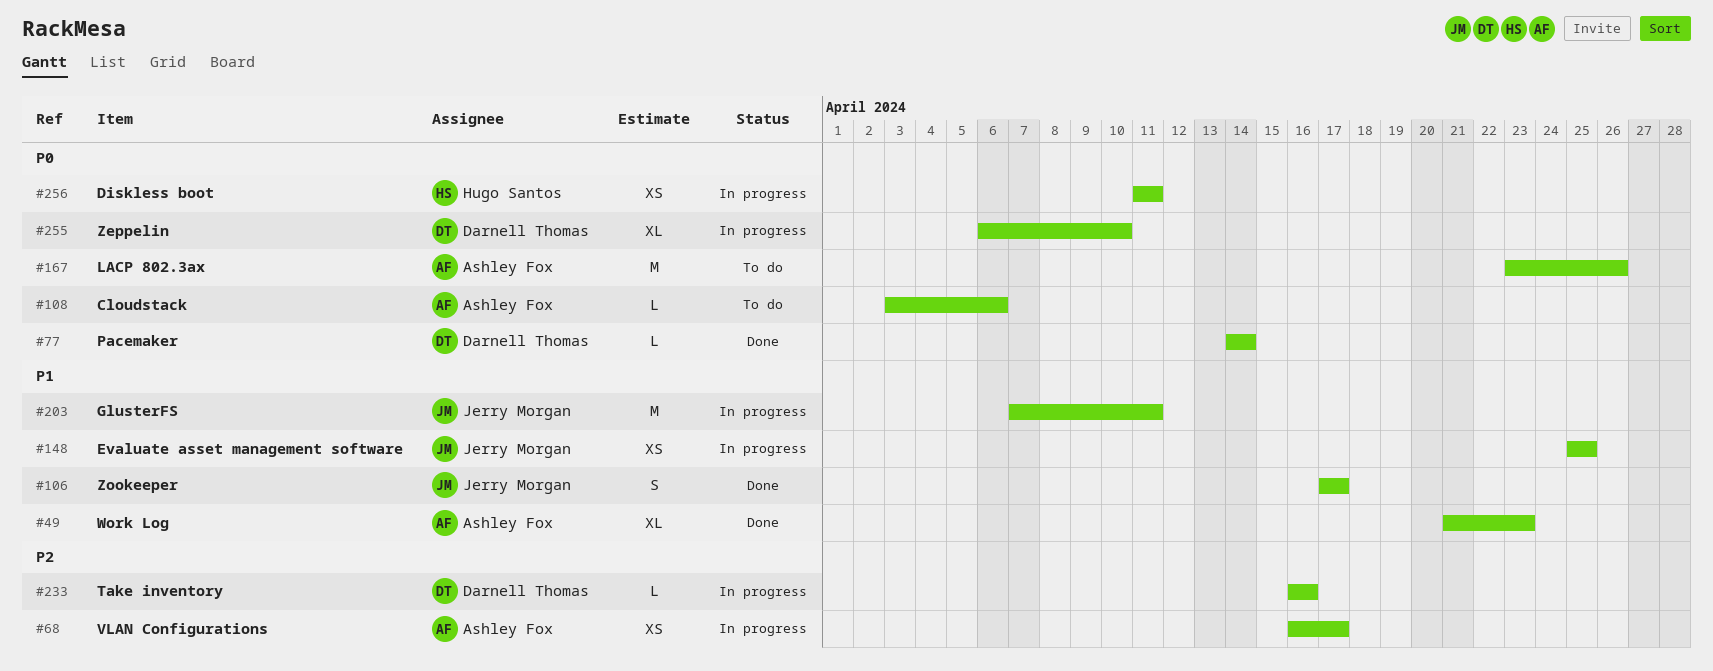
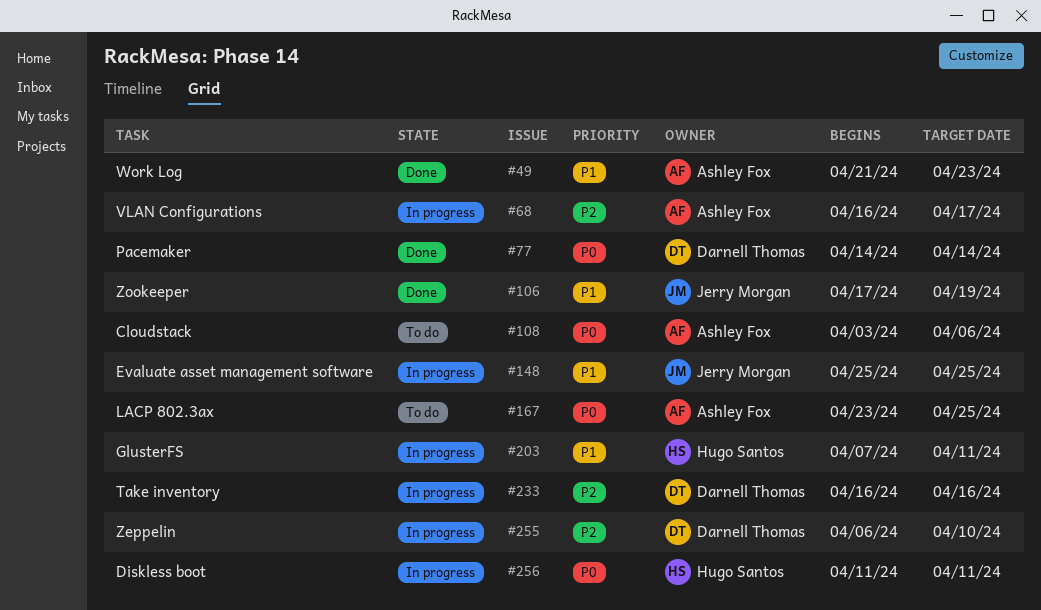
#106, due: Apr 17 -> Apr 19
#167, due: Apr 26 -> Apr 25
#203, owner: Jerry Morgan -> Hugo Santos
#255, priority: P0 -> P2

